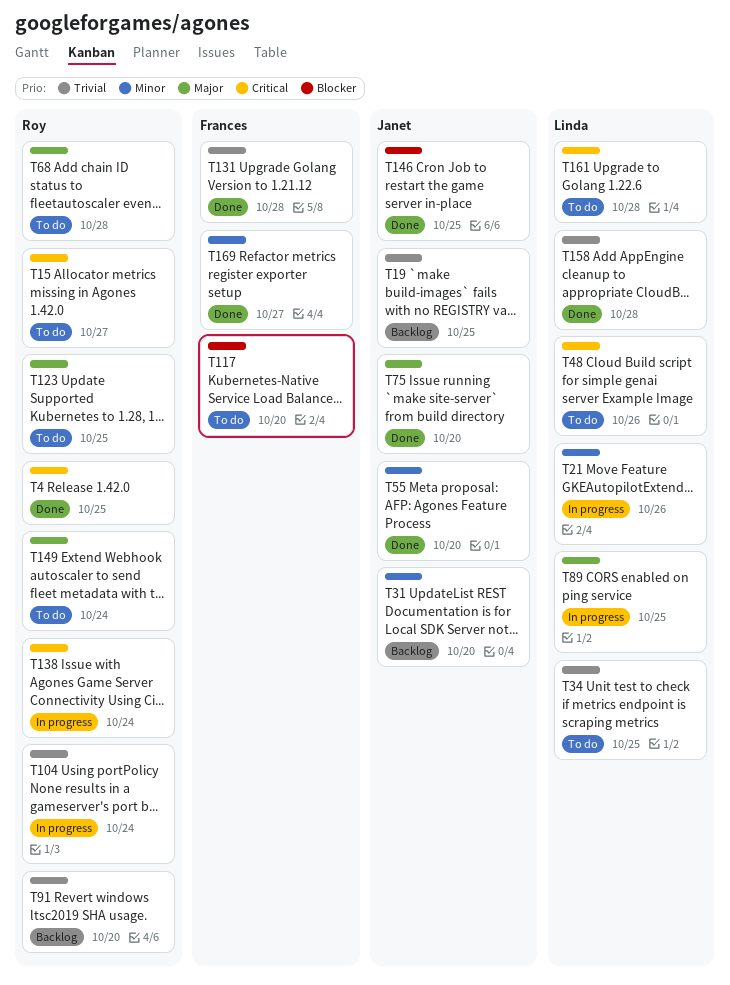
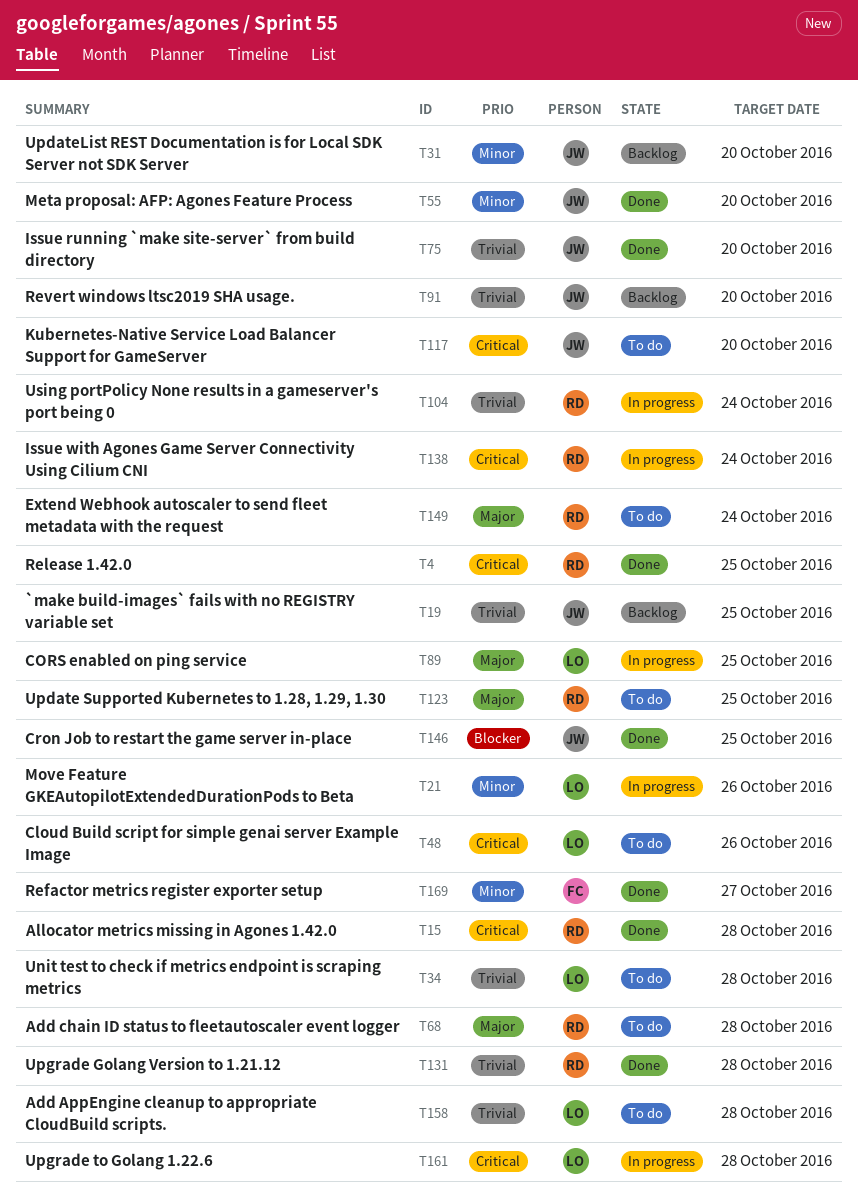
T15, status: To do -> Done
T15, due: Oct 27 -> Oct 28
T34, due: Oct 25 -> Oct 28
T75, priority: Major -> Trivial
T91, owner: Roy -> Janet
T117, owner: Frances -> Janet
T117, priority: Blocker -> Critical
T131, owner: Frances -> Roy
T158, status: Done -> To do
T161, status: To do -> In progress

